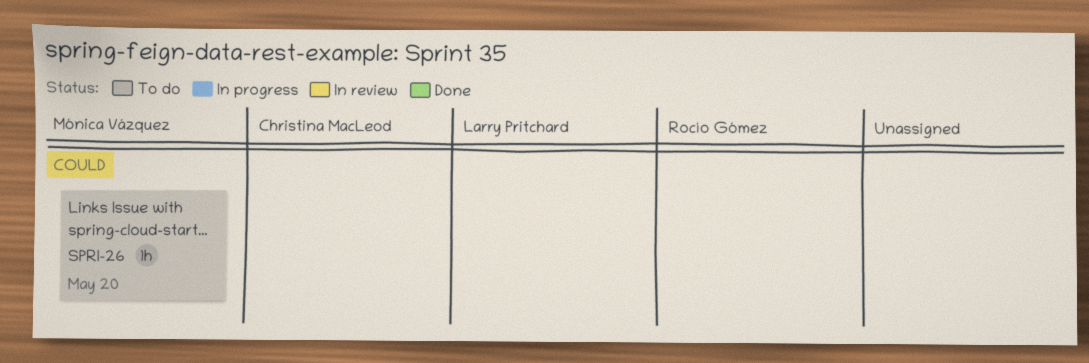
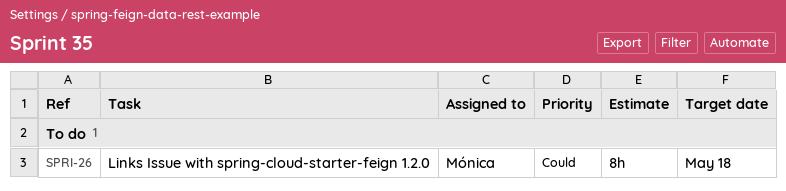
SPRI-26, estimate: 1h -> 8h
SPRI-26, due: May 20 -> May 18

